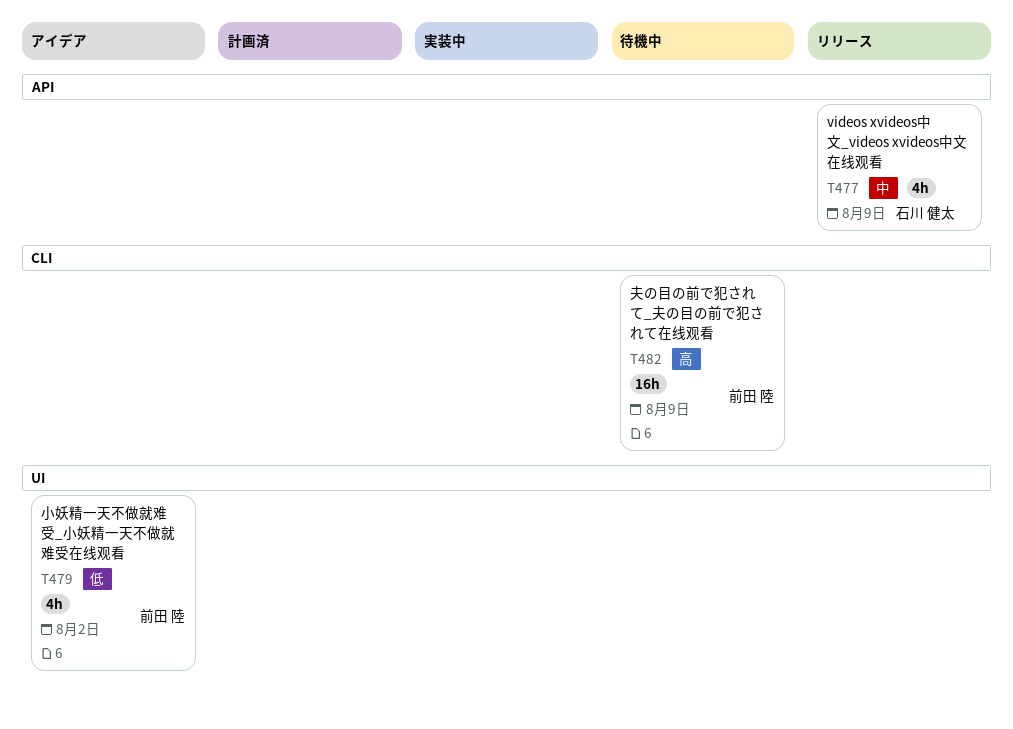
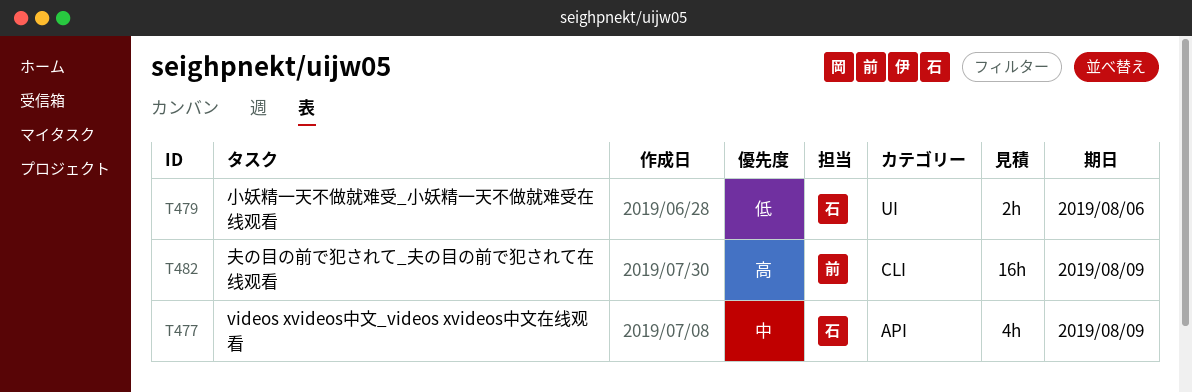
T479, owner: 前田 陸 -> 石川 健太
T479, estimate: 4h -> 2h
T479, due: Aug 2 -> Aug 6

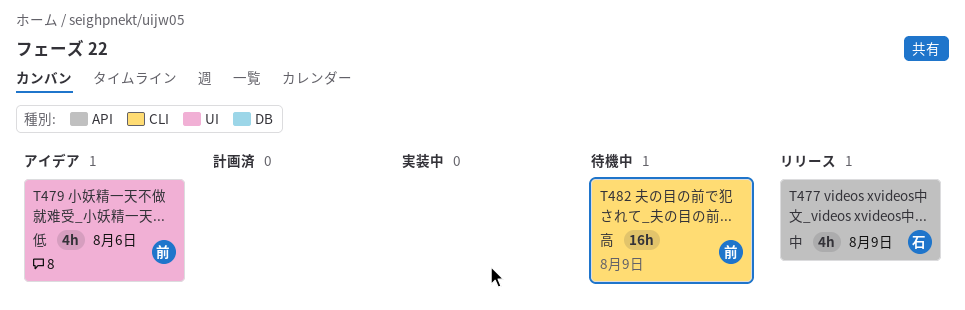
T479, owner: 石 -> 前
T479, estimate: 2h -> 4h

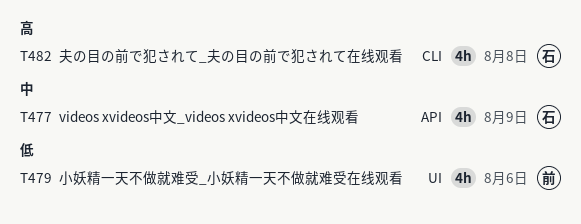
T482, owner: 前 -> 石
T482, estimate: 16h -> 4h
T482, due: Aug 9 -> Aug 8

